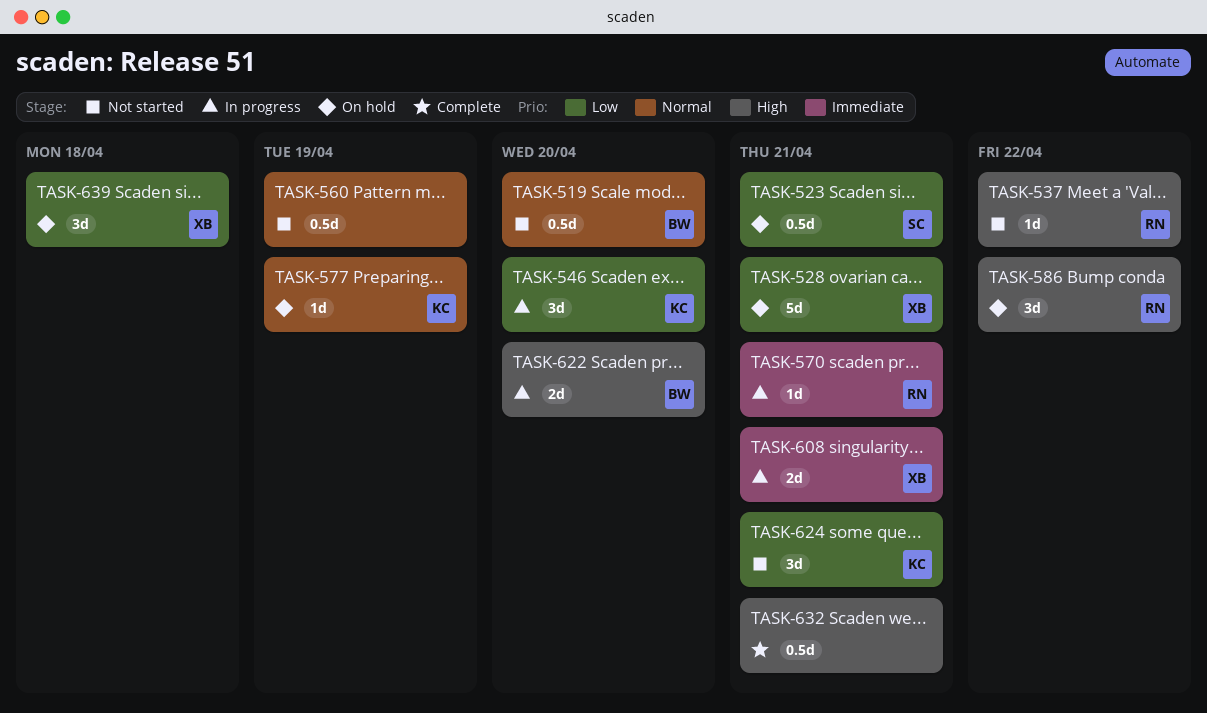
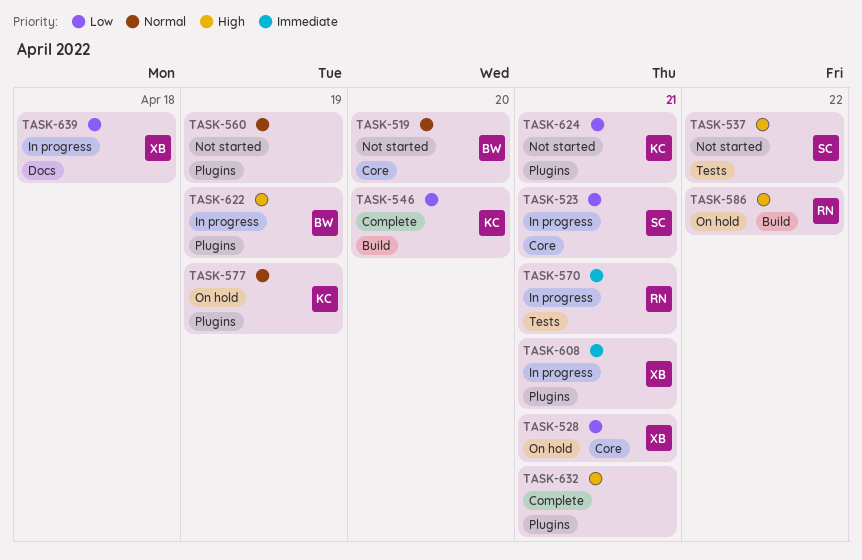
TASK-523, status: On hold -> In progress
TASK-537, owner: RN -> SC
TASK-546, status: In progress -> Complete
TASK-622, due: Apr 20 -> Apr 19
TASK-639, status: On hold -> In progress

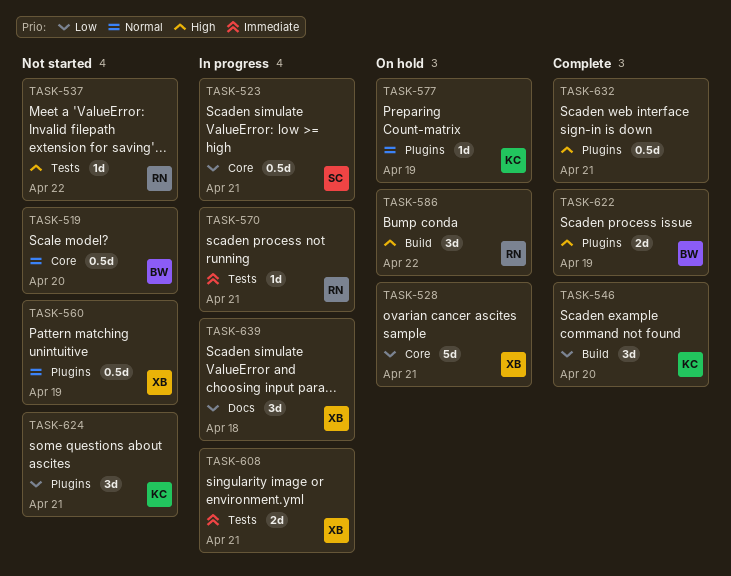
TASK-537, owner: SC -> RN
TASK-560, owner: none -> XB
TASK-608, label: Plugins -> Tests
TASK-622, status: In progress -> Complete

